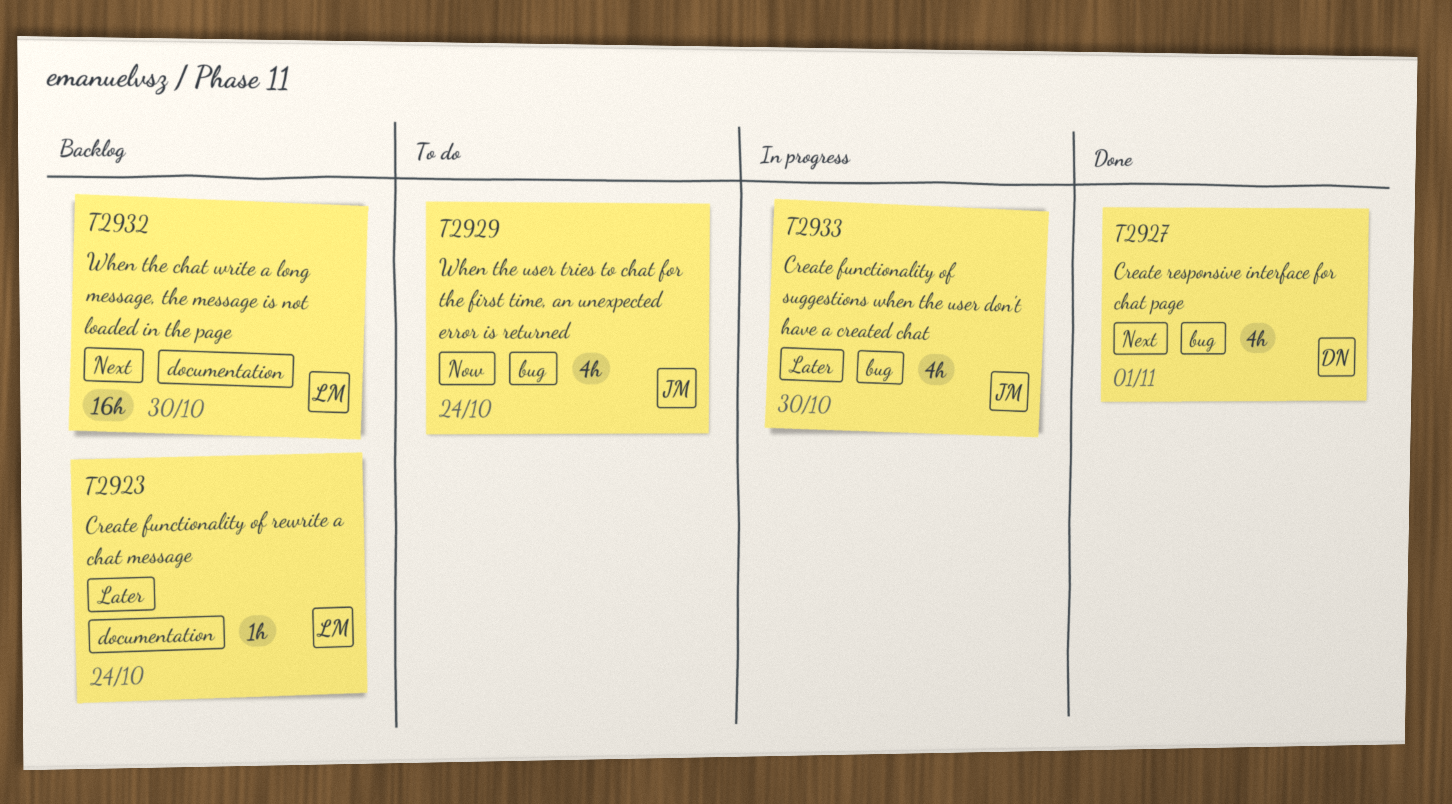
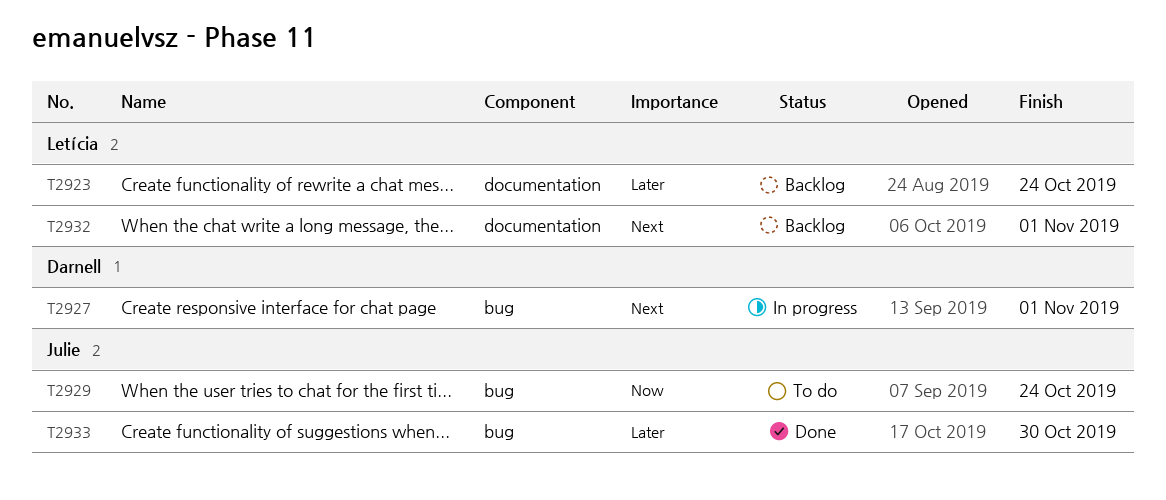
T2927, status: Done -> In progress
T2932, due: Oct 30 -> Nov 1
T2933, status: In progress -> Done

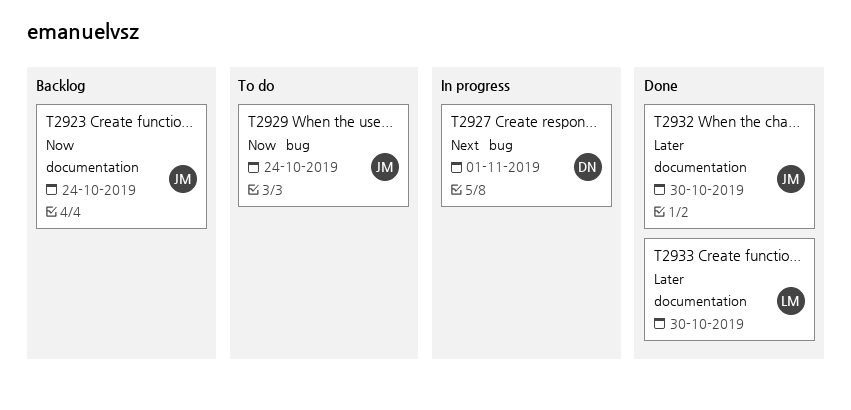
T2923, owner: Letícia -> Julie
T2923, priority: Later -> Now
T2932, status: Backlog -> Done
T2932, owner: Letícia -> Julie
T2932, priority: Next -> Later
T2932, due: Nov 1 -> Oct 30
T2933, owner: Julie -> Letícia
T2933, label: bug -> documentation

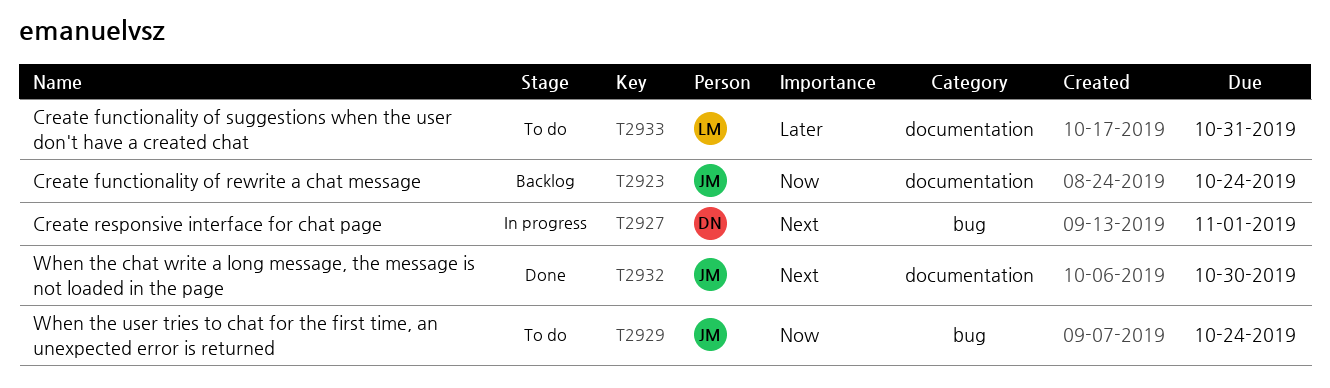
T2932, priority: Later -> Next
T2933, status: Done -> To do
T2933, due: Oct 30 -> Oct 31

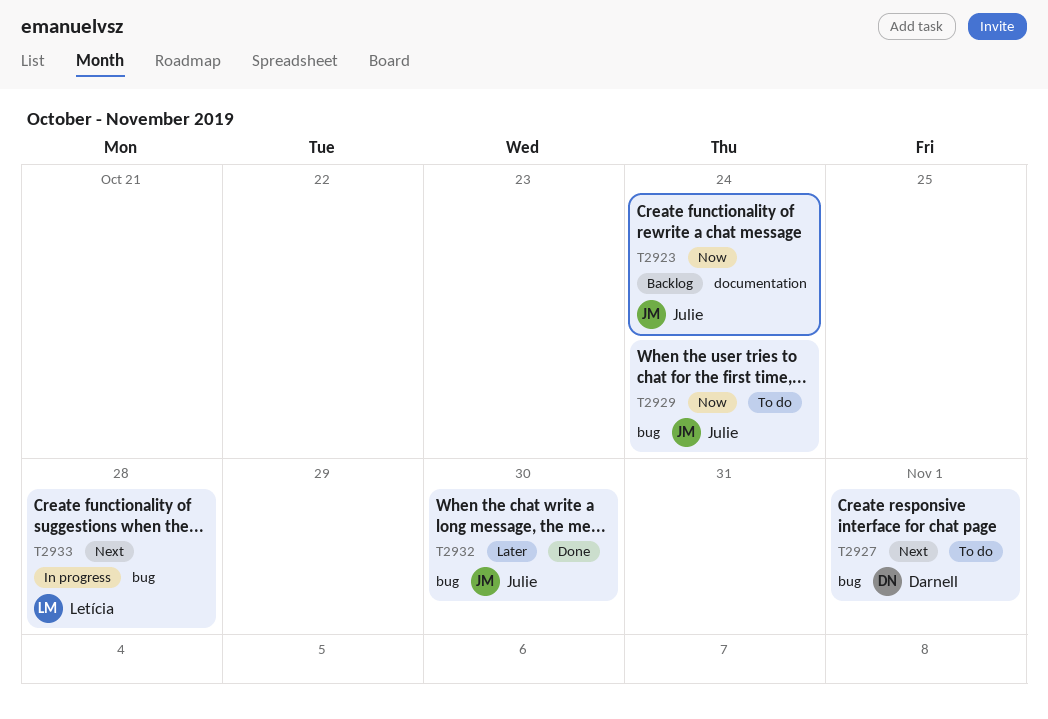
T2927, status: In progress -> To do
T2932, priority: Next -> Later
T2932, label: documentation -> bug
T2933, status: To do -> In progress
T2933, priority: Later -> Next
T2933, label: documentation -> bug
T2933, due: Oct 31 -> Oct 28

